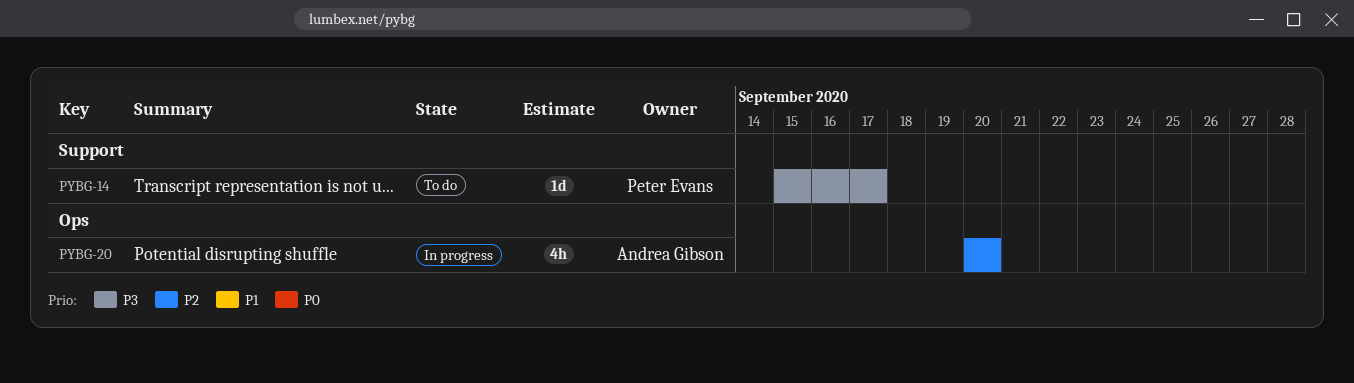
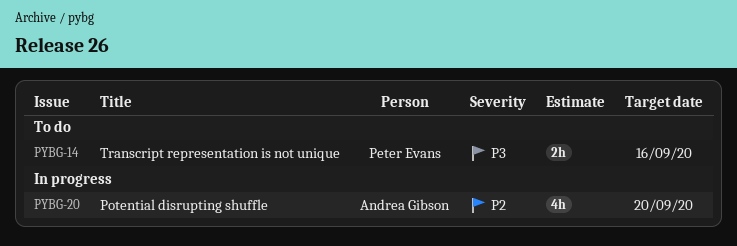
PYBG-14, estimate: 1d -> 2h
PYBG-14, due: Sep 17 -> Sep 16

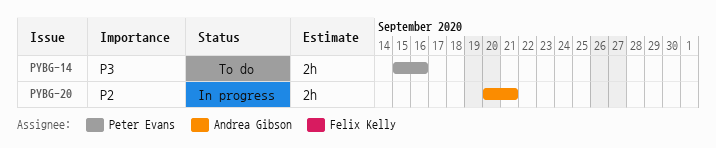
PYBG-20, estimate: 4h -> 2h
PYBG-20, due: Sep 20 -> Sep 21

